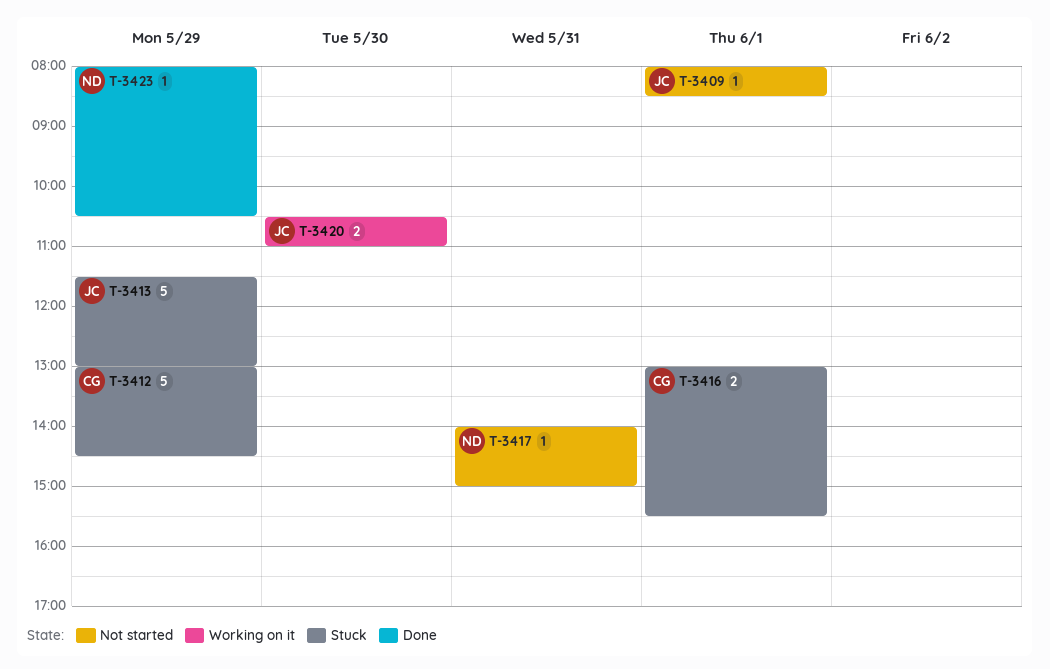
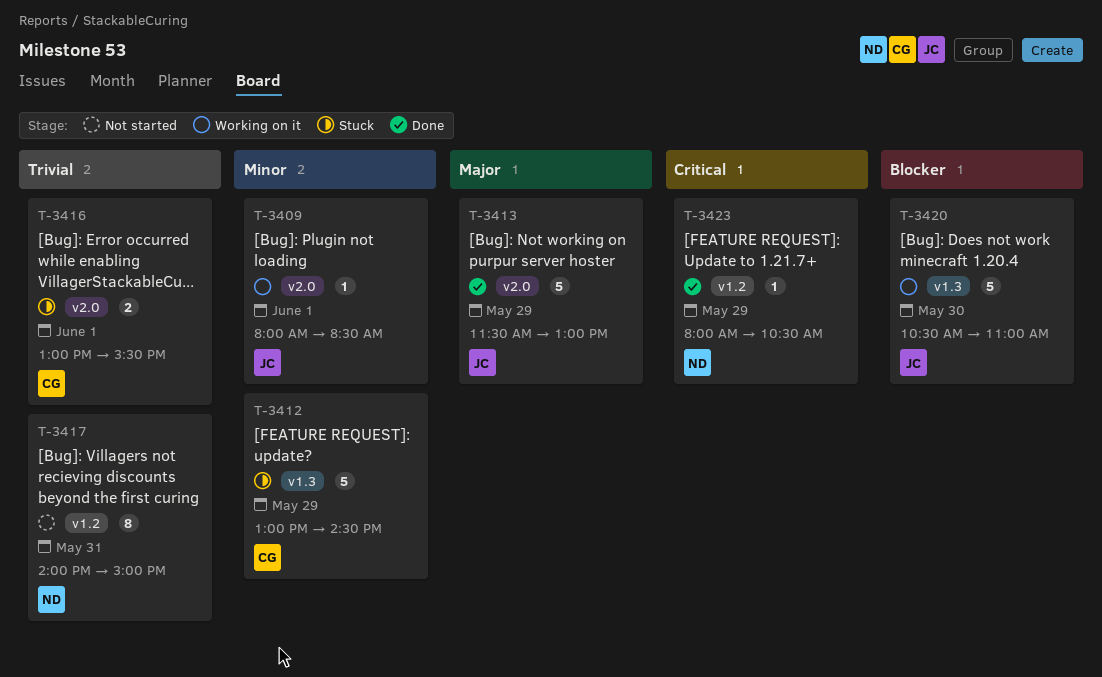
T-3409, status: Not started -> Working on it
T-3413, status: Stuck -> Done
T-3417, estimate: 1 -> 8
T-3420, estimate: 2 -> 5

